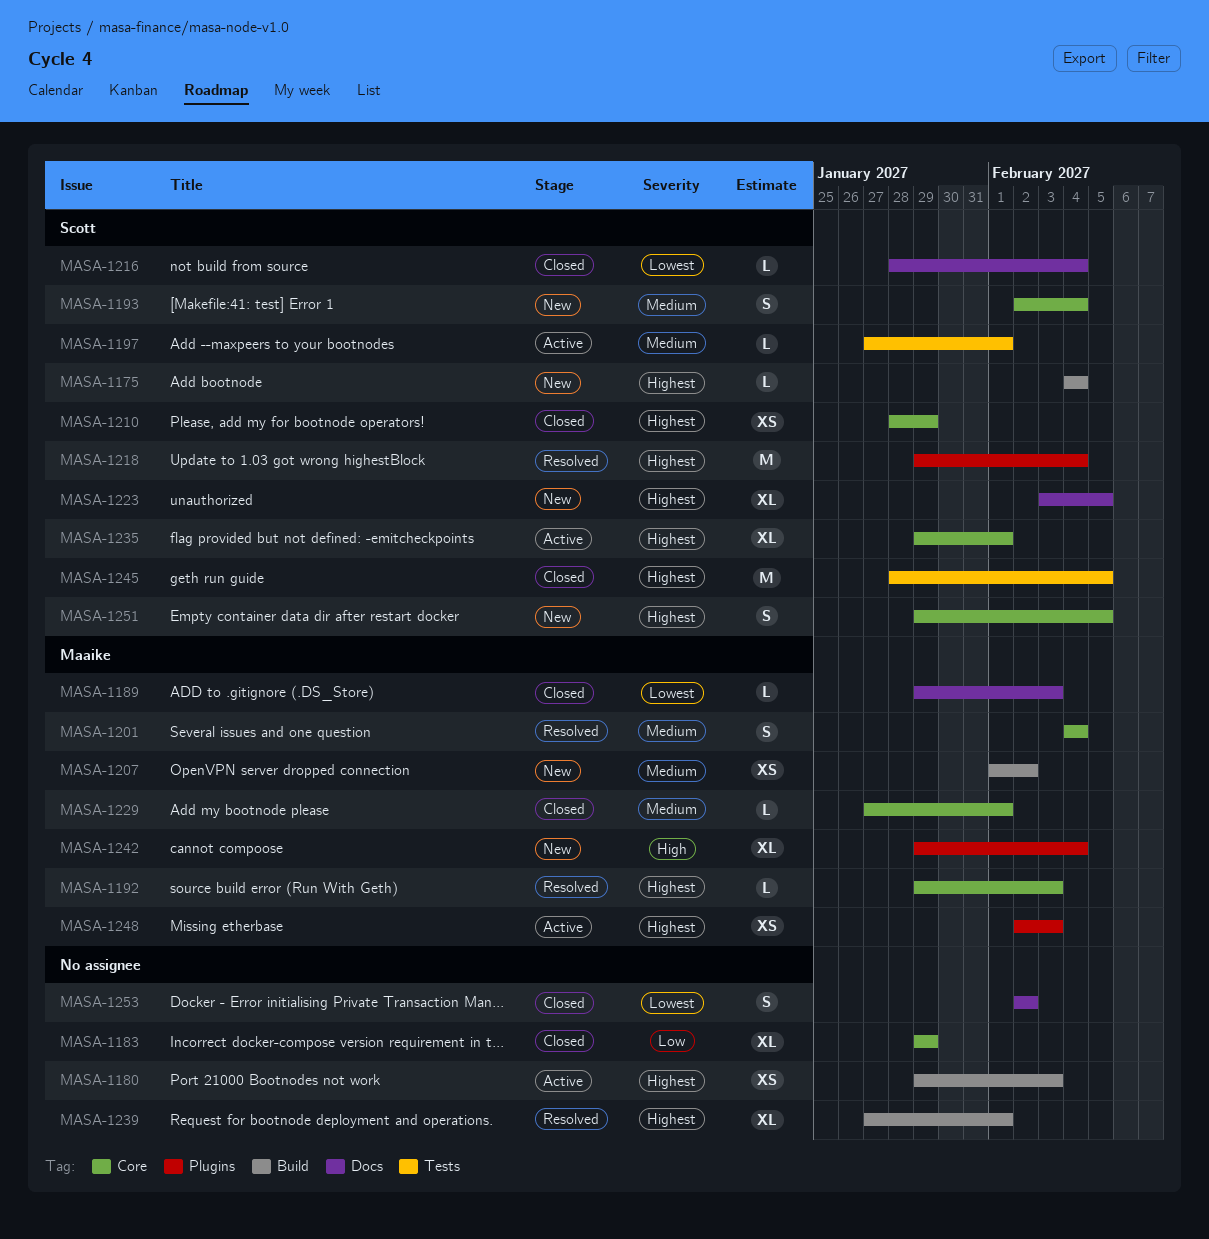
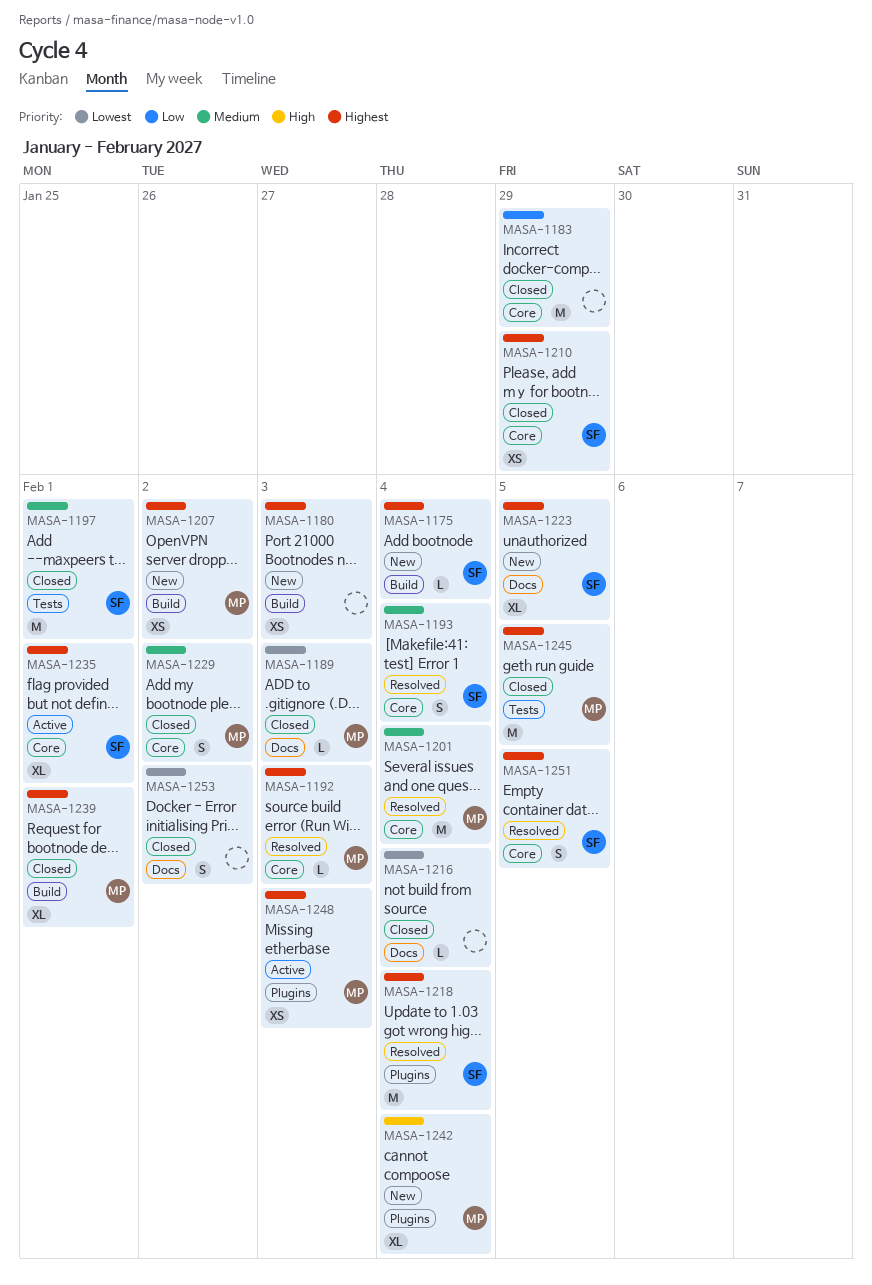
MASA-1180, status: Active -> New
MASA-1183, estimate: XL -> M
MASA-1193, status: New -> Resolved
MASA-1197, status: Active -> Closed
MASA-1197, estimate: L -> M
MASA-1201, estimate: S -> M
MASA-1207, priority: Medium -> Highest
MASA-1216, owner: Scott -> none
MASA-1229, estimate: L -> S
MASA-1229, due: Feb 1 -> Feb 2
MASA-1239, status: Resolved -> Closed
MASA-1239, owner: none -> Maaike
MASA-1245, owner: Scott -> Maaike
MASA-1251, status: New -> Resolved

